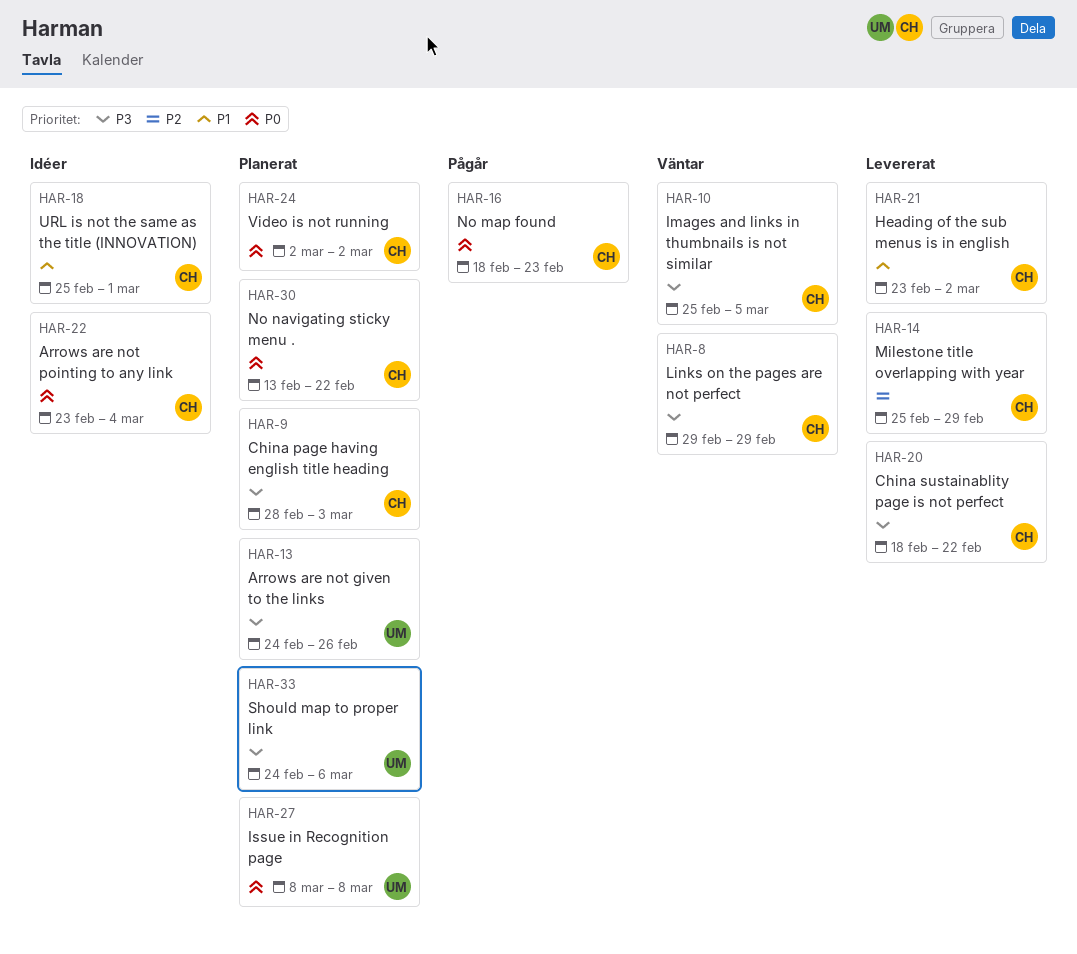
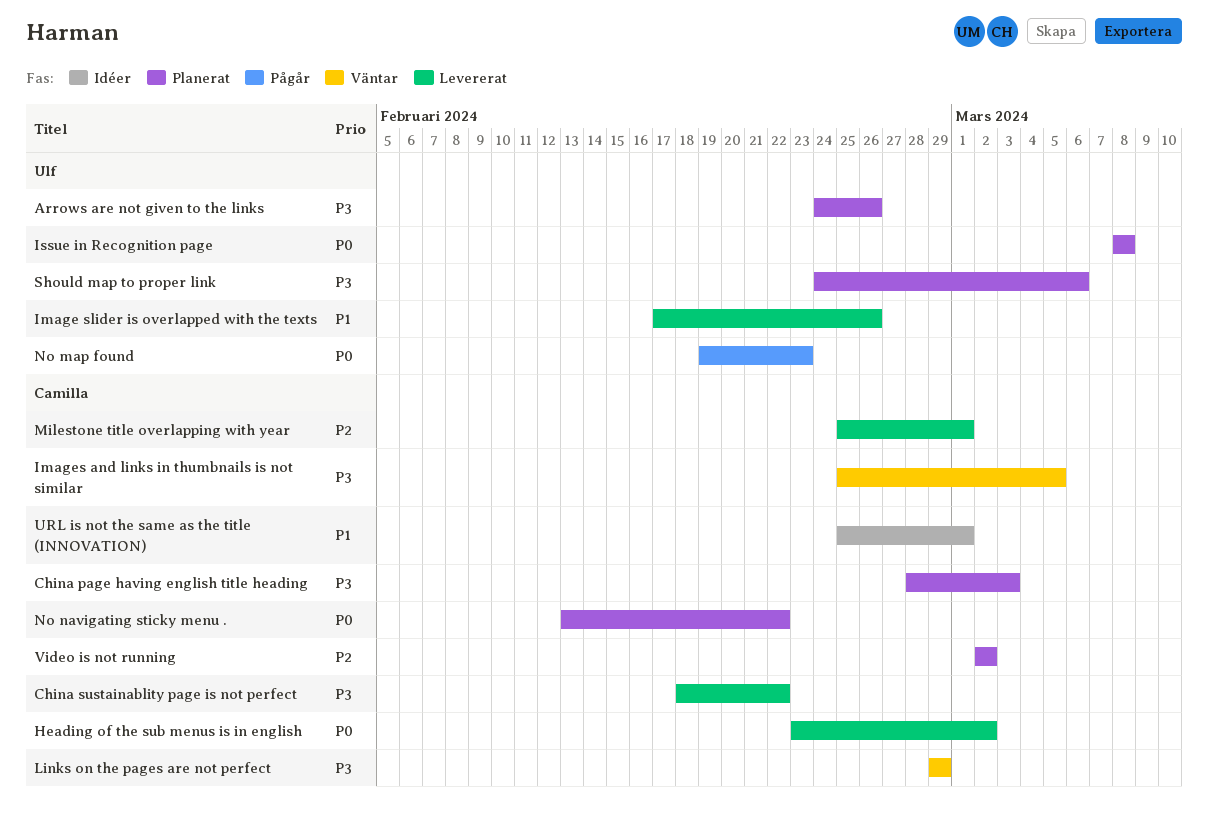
Arrows are not pointing to any link: present -> none
Heading of the sub menus is in english, priority: P1 -> P0
Image slider is overlapped with the texts: none -> present
Milestone title overlapping with year, due: Feb 29 -> Mar 1
No map found, owner: Camilla -> Ulf
No map found, start: Feb 18 -> Feb 19
Video is not running, priority: P0 -> P2

